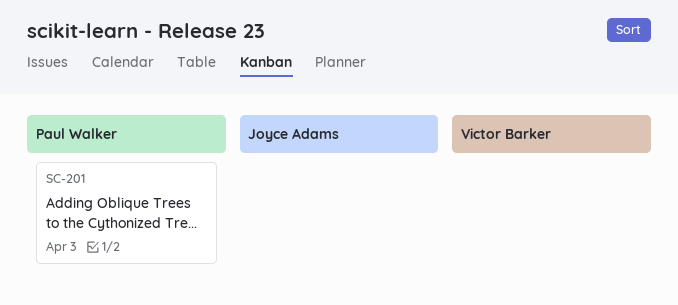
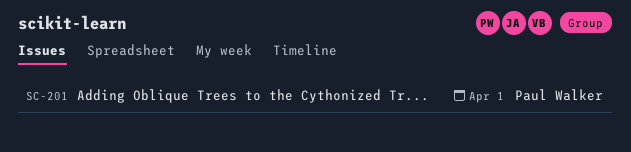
SC-201, due: Apr 3 -> Apr 1

